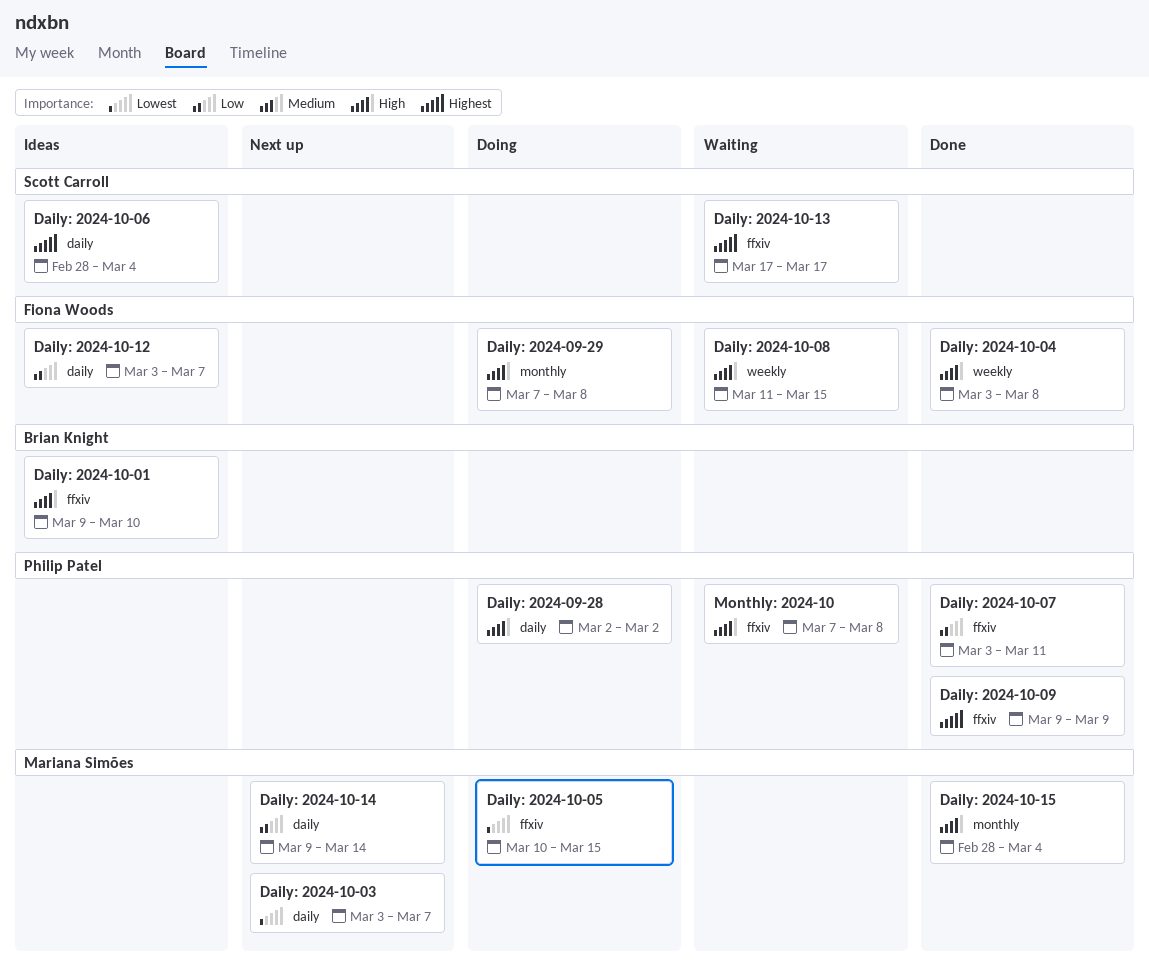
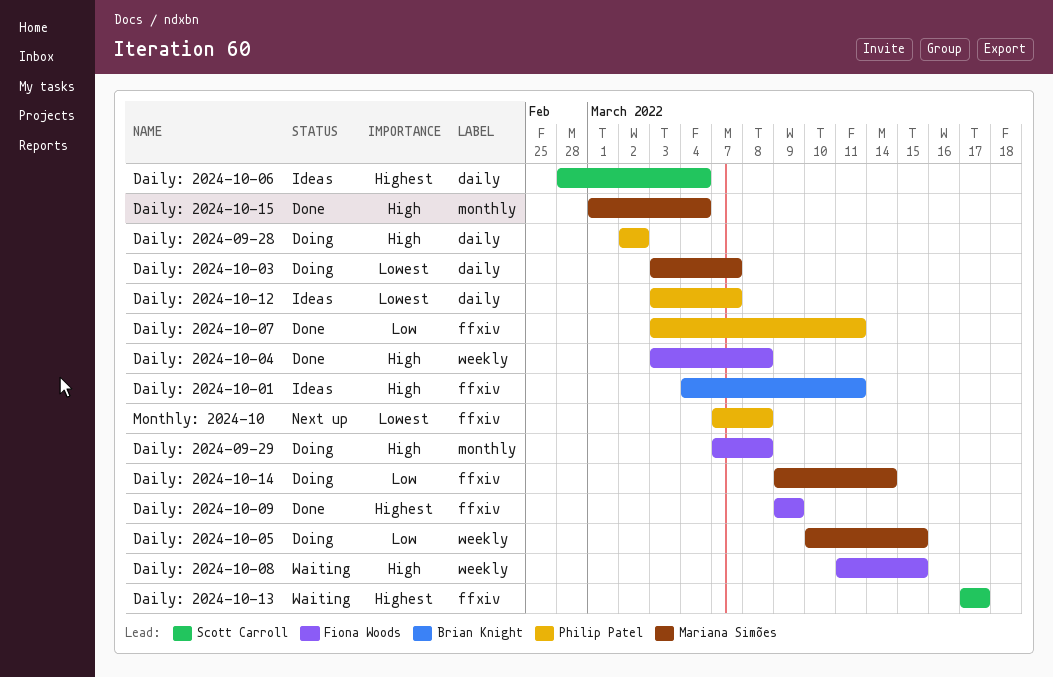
Daily: 2024-10-01, start: Mar 9 -> Mar 4
Daily: 2024-10-01, due: Mar 10 -> Mar 11
Daily: 2024-10-03, status: Next up -> Doing
Daily: 2024-10-05, priority: Lowest -> Low
Daily: 2024-10-05, label: ffxiv -> weekly
Daily: 2024-10-09, owner: Philip Patel -> Fiona Woods
Daily: 2024-10-12, owner: Fiona Woods -> Philip Patel
Daily: 2024-10-12, priority: Low -> Lowest
Daily: 2024-10-14, status: Next up -> Doing
Daily: 2024-10-14, label: daily -> ffxiv
Daily: 2024-10-15, start: Feb 28 -> Mar 1
Monthly: 2024-10, status: Waiting -> Next up
Monthly: 2024-10, priority: High -> Lowest

